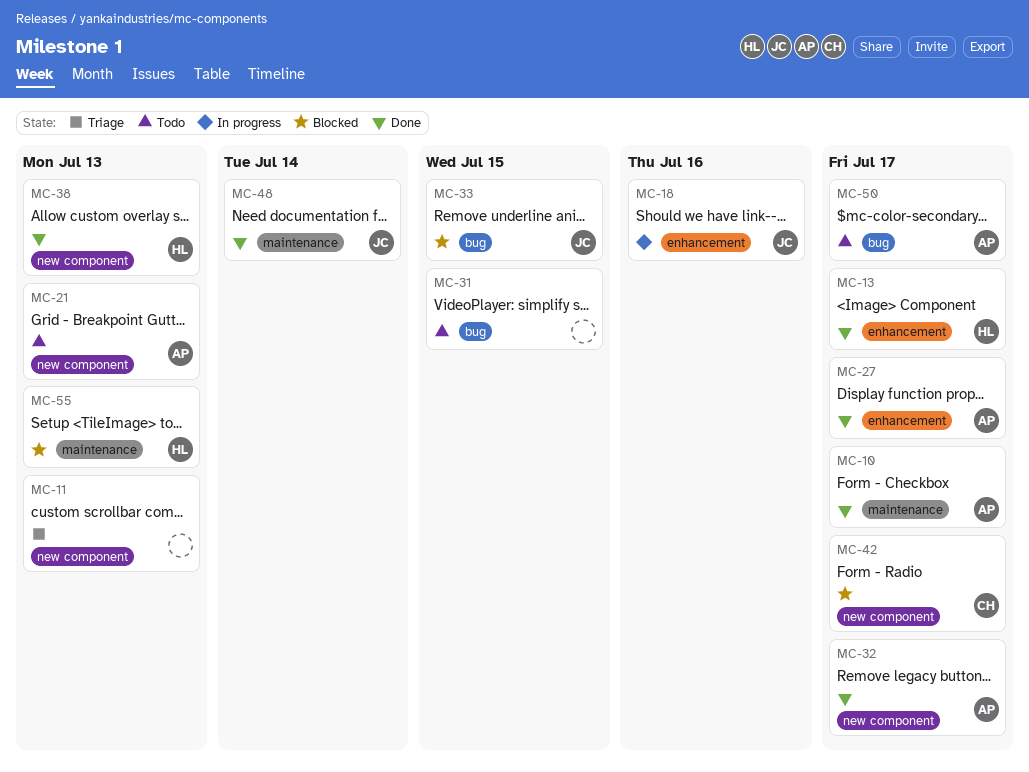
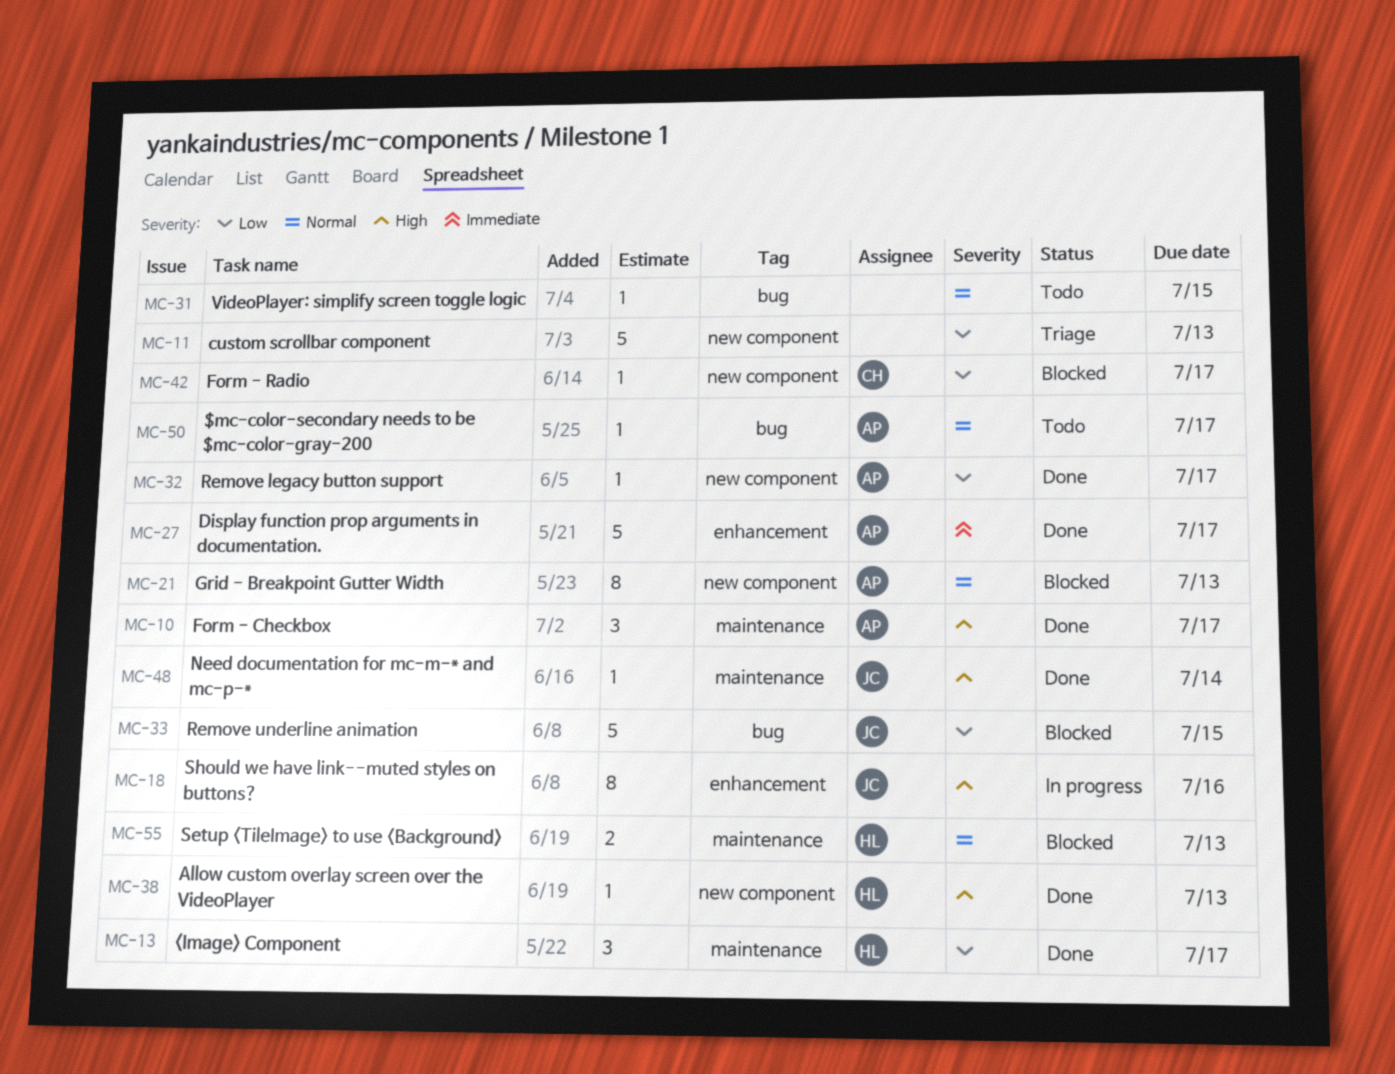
MC-13, label: enhancement -> maintenance
MC-21, status: Todo -> Blocked

